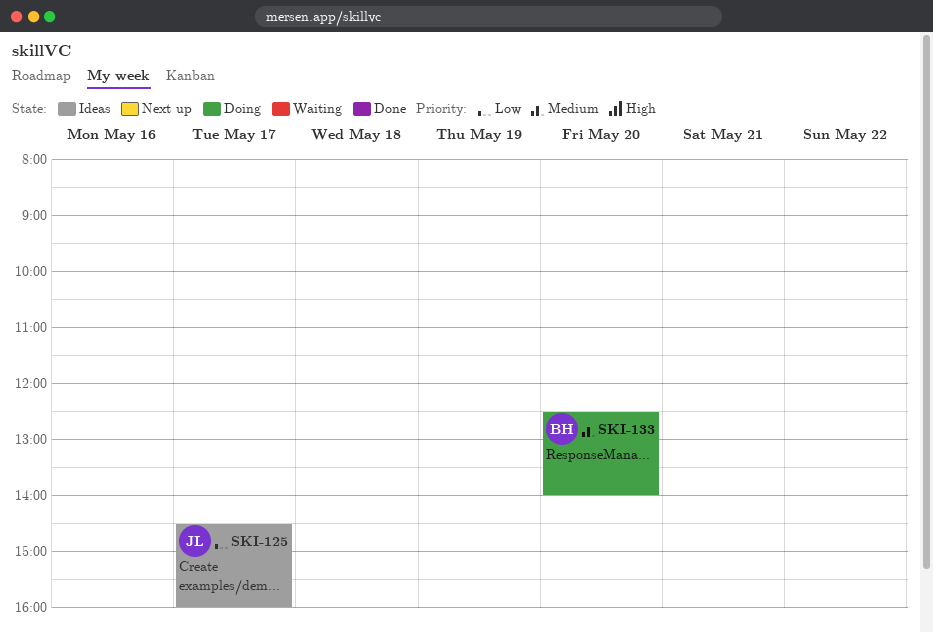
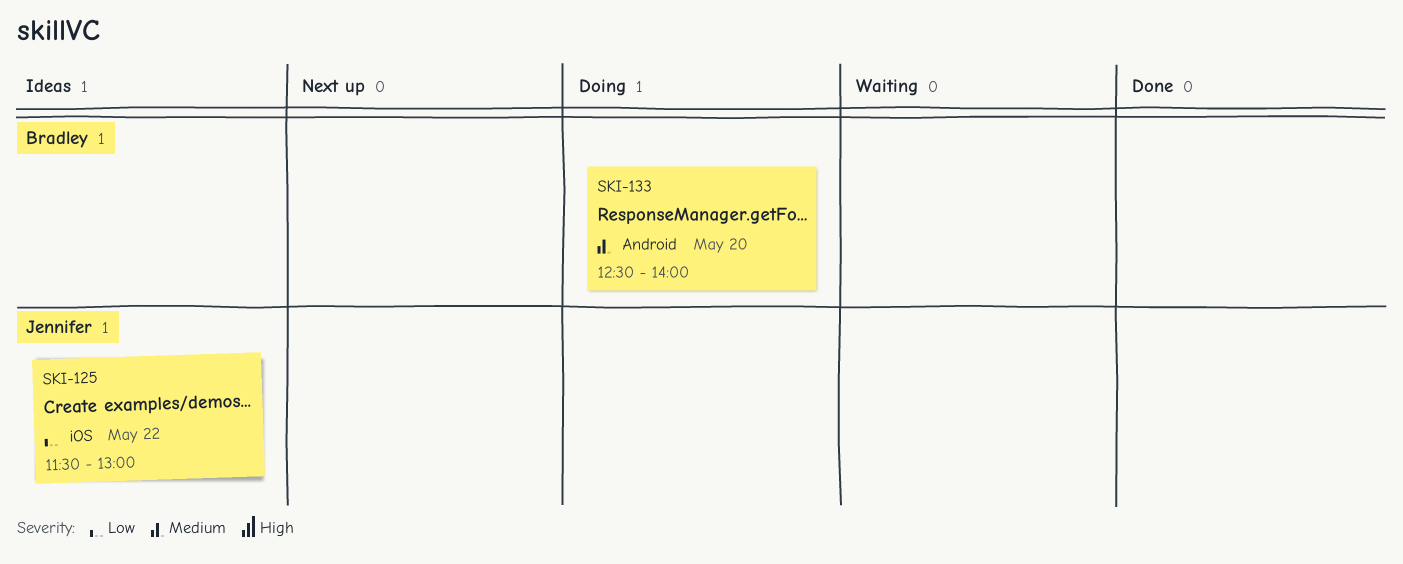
SKI-125, day: May 17 -> May 22
SKI-125, begins: 14:30 -> 11:30
SKI-125, ends: 16:00 -> 13:00

